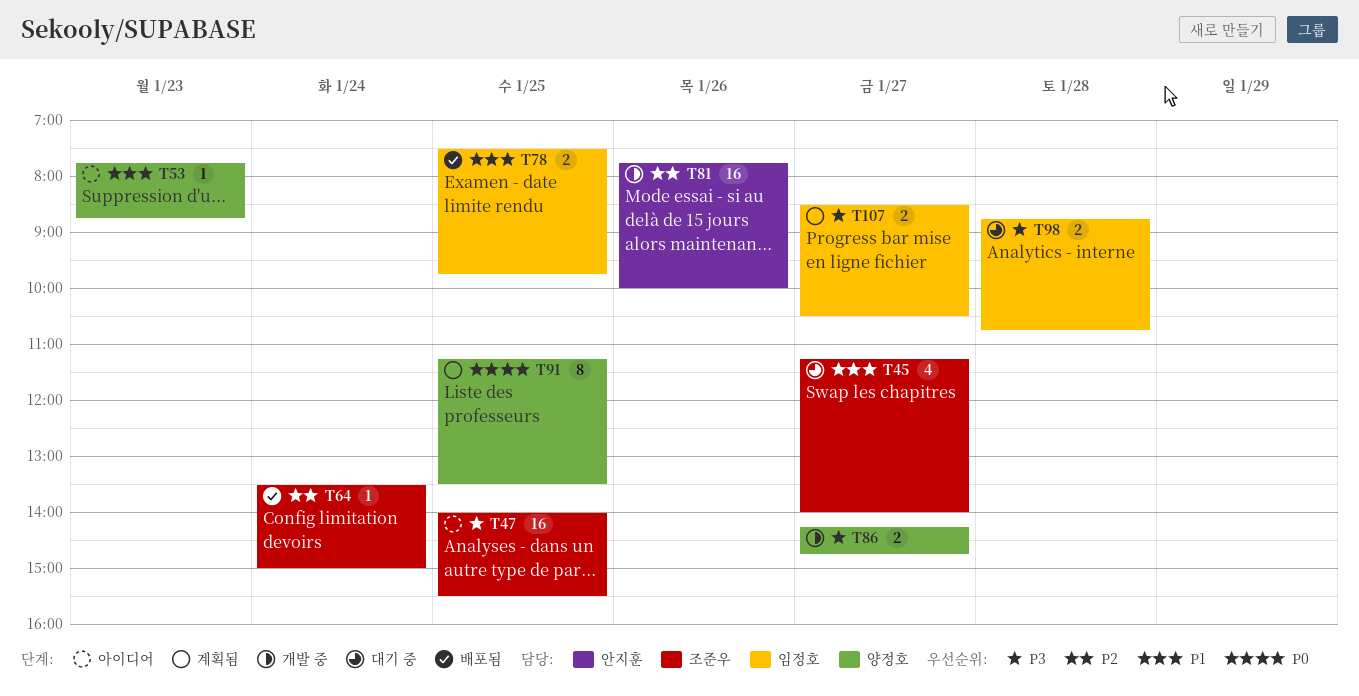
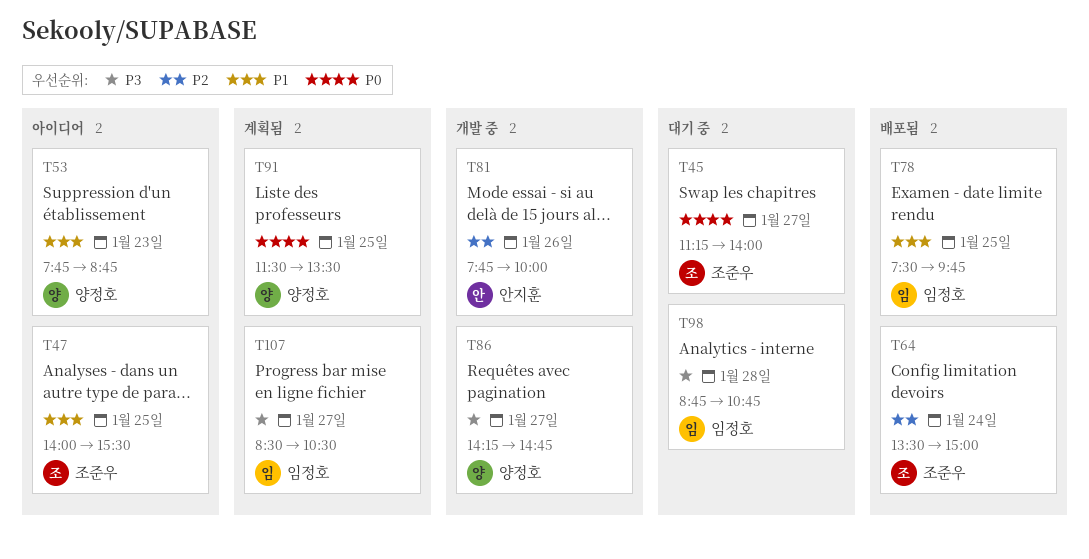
T45, priority: P1 -> P0
T47, priority: P3 -> P1
T91, begins: 11:15 -> 11:30

